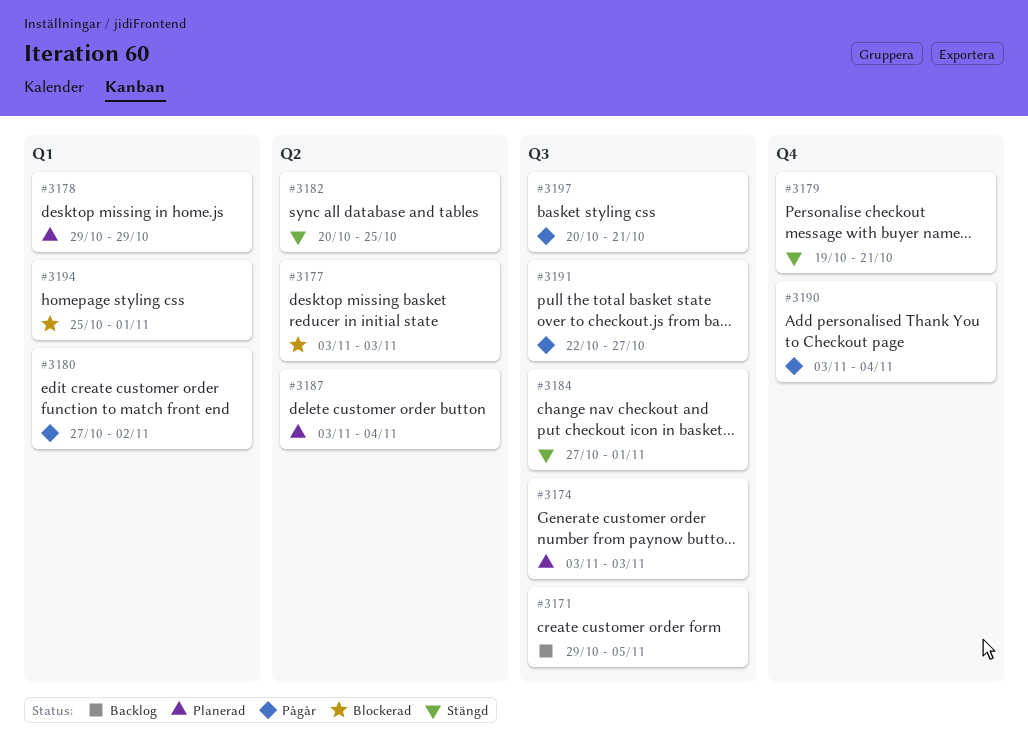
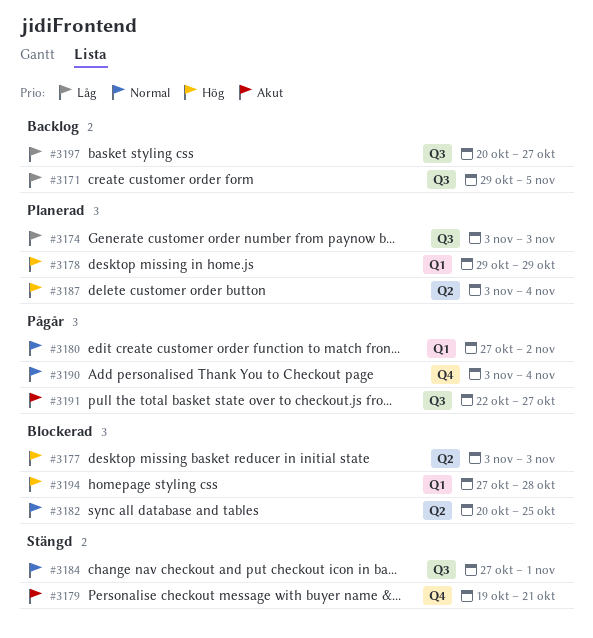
#3182, status: Stängd -> Blockerad
#3194, start: Oct 25 -> Oct 27
#3194, due: Nov 1 -> Oct 28
#3197, status: Pågår -> Backlog
#3197, due: Oct 21 -> Oct 27

